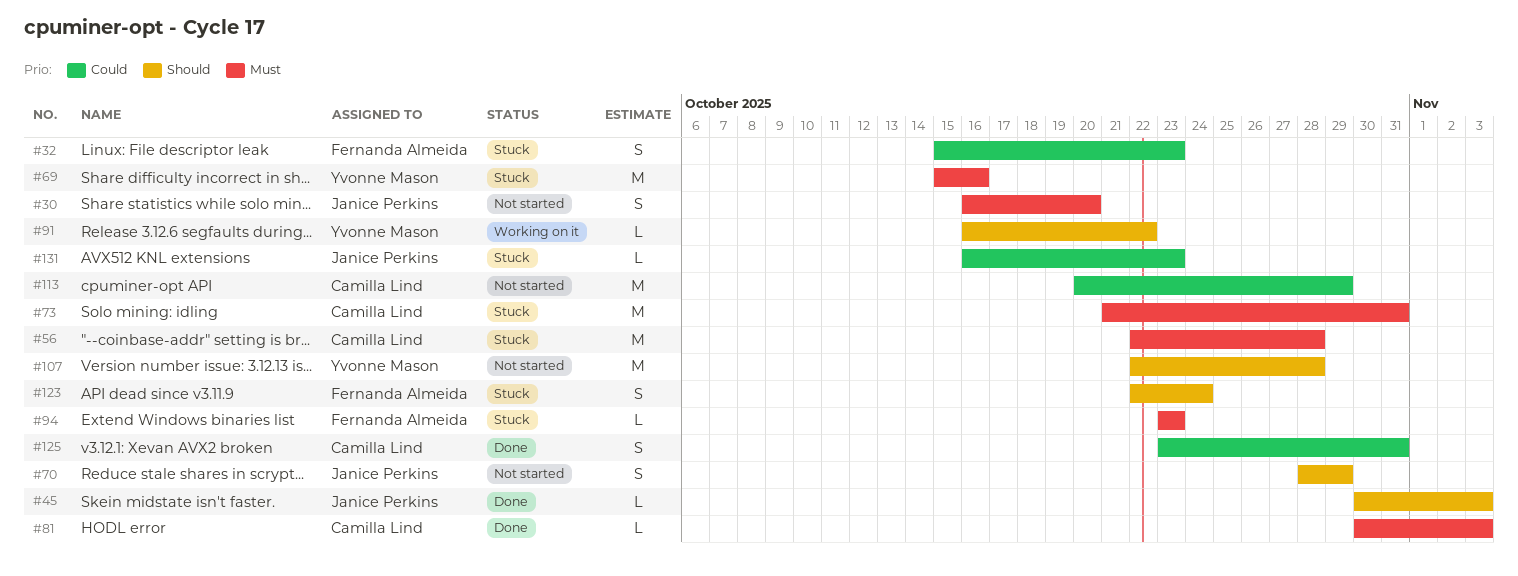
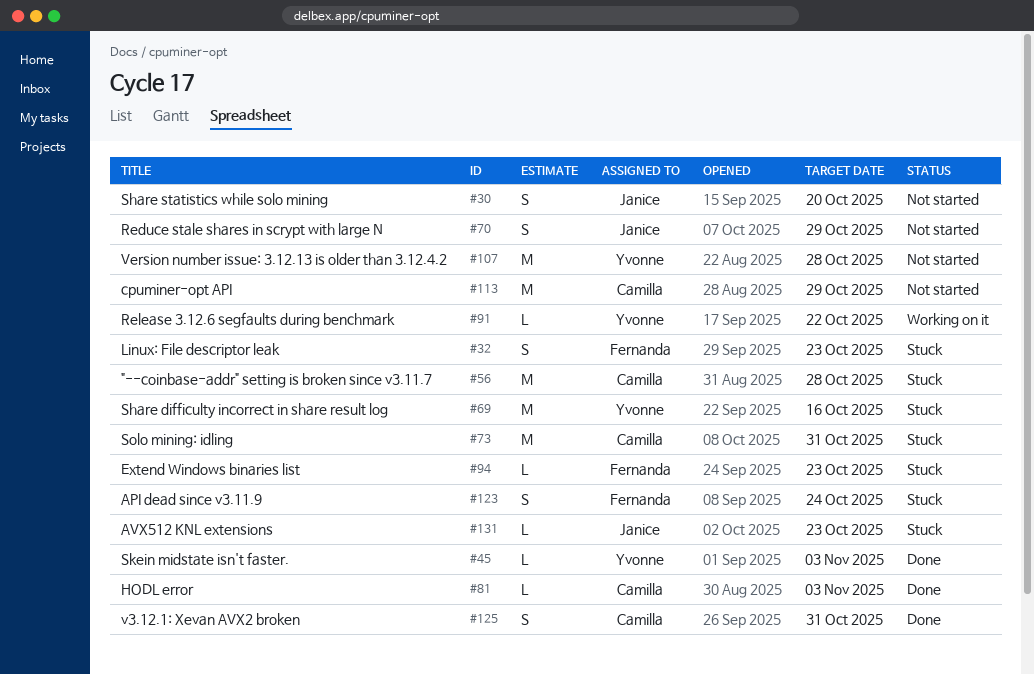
#45, owner: Janice Perkins -> Yvonne Mason

